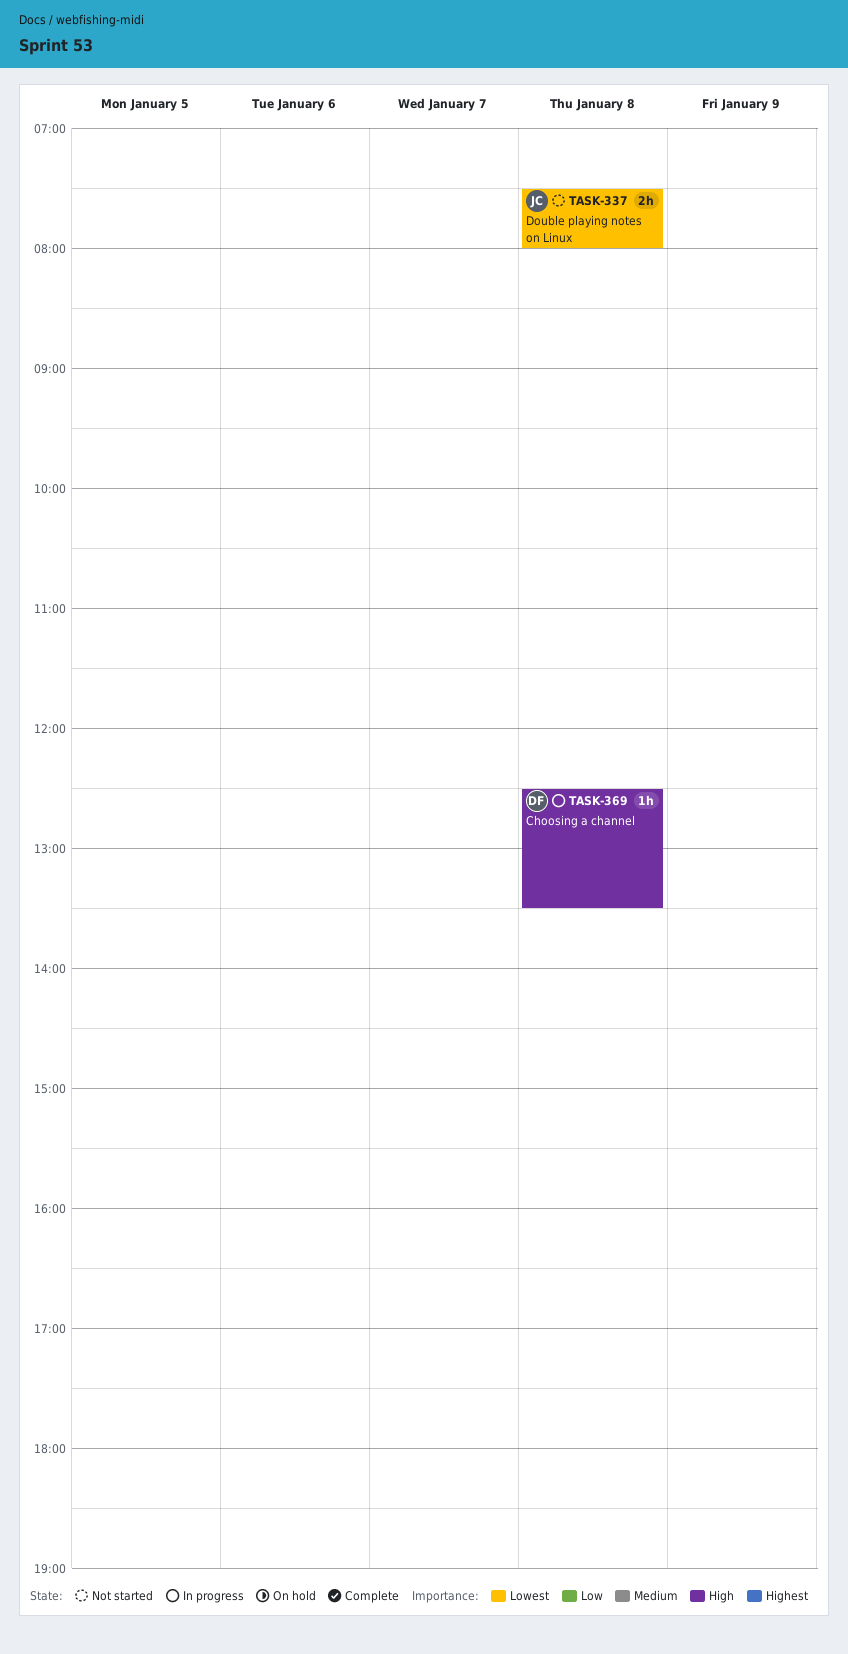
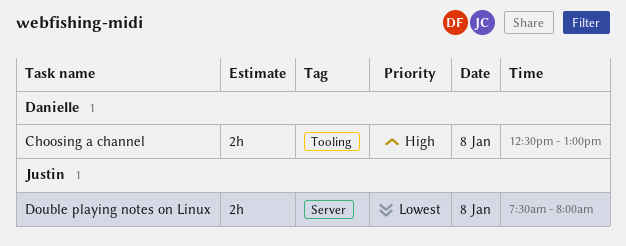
Choosing a channel, estimate: 1h -> 2h
Choosing a channel, ends: 13:30 -> 13:00

